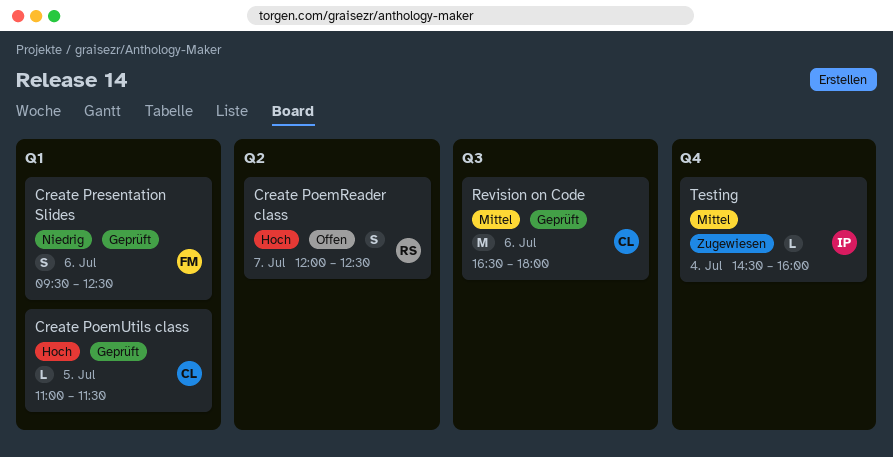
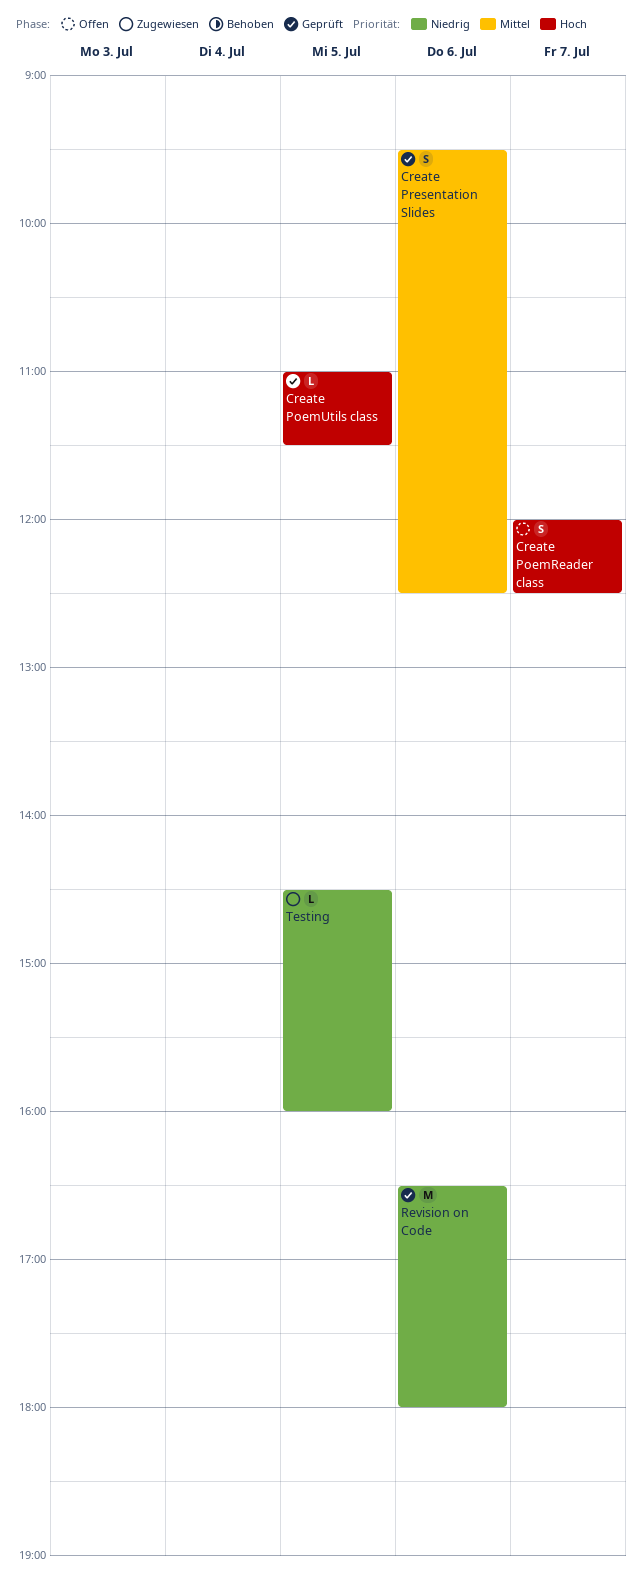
Create Presentation Slides, priority: Niedrig -> Mittel
Revision on Code, priority: Mittel -> Niedrig
Testing, priority: Mittel -> Niedrig
Testing, day: Jul 4 -> Jul 5

